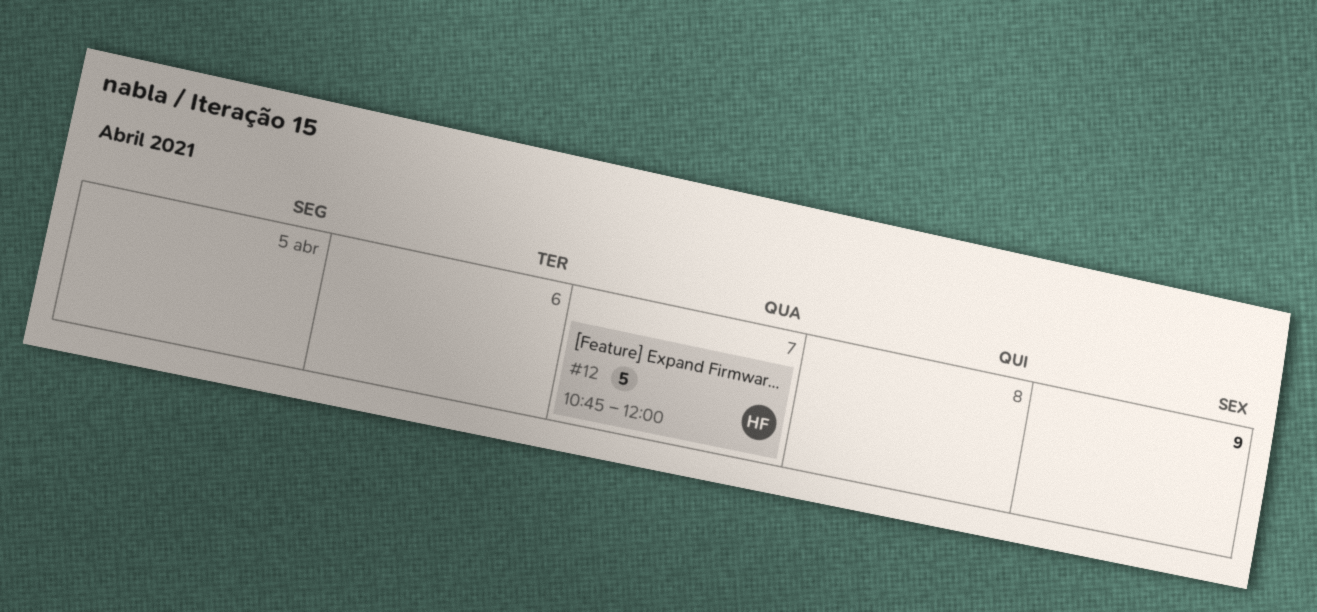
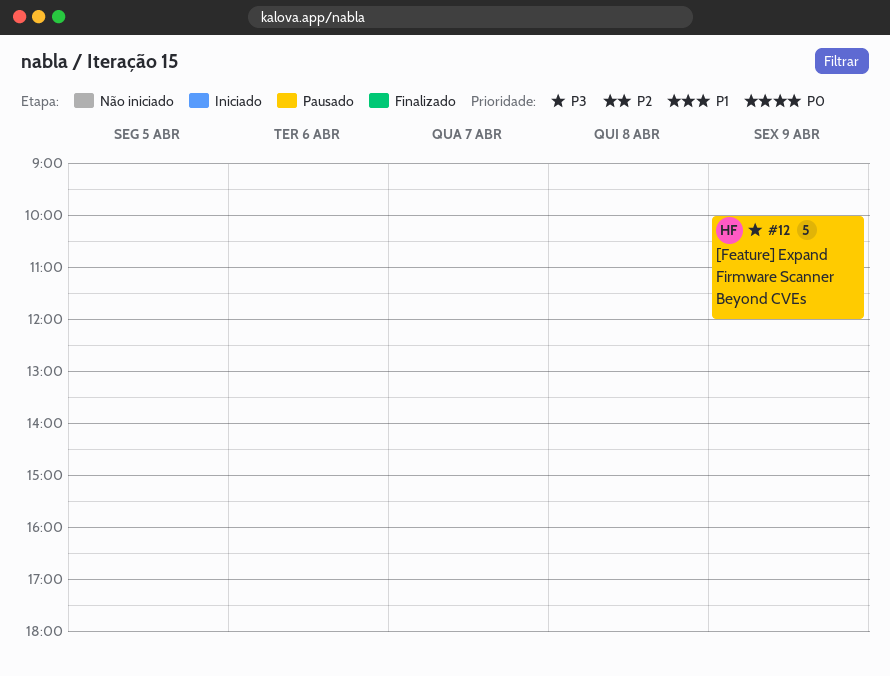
#12, day: Apr 7 -> Apr 9
#12, begins: 10:45 -> 10:00

